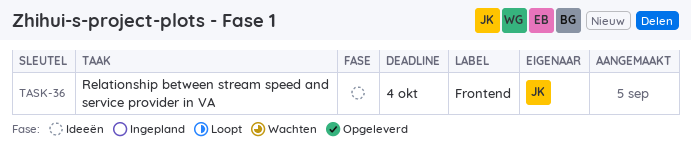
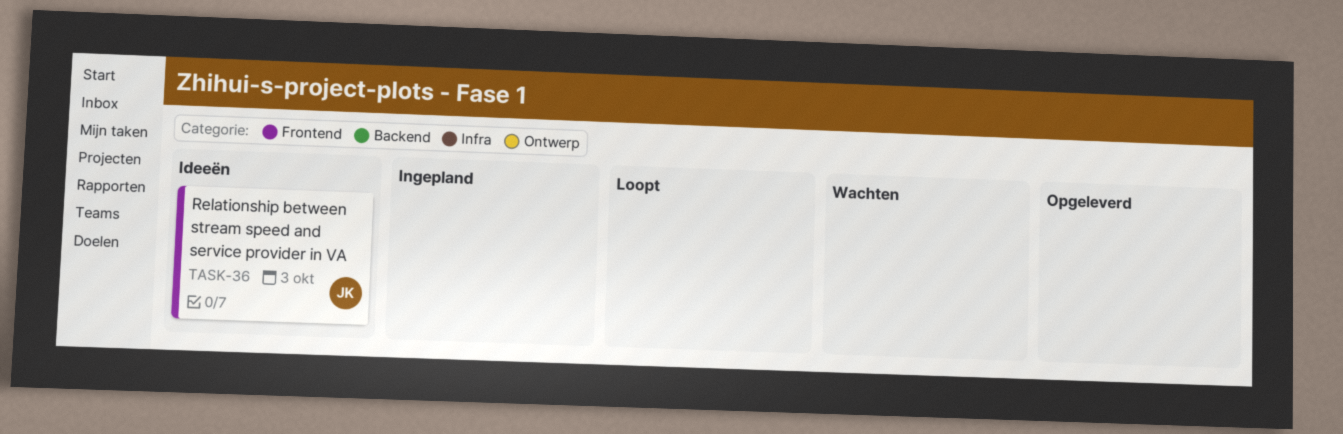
TASK-36, due: Oct 4 -> Oct 3

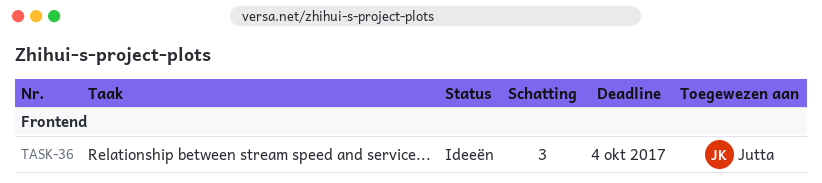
TASK-36, due: Oct 3 -> Oct 4

